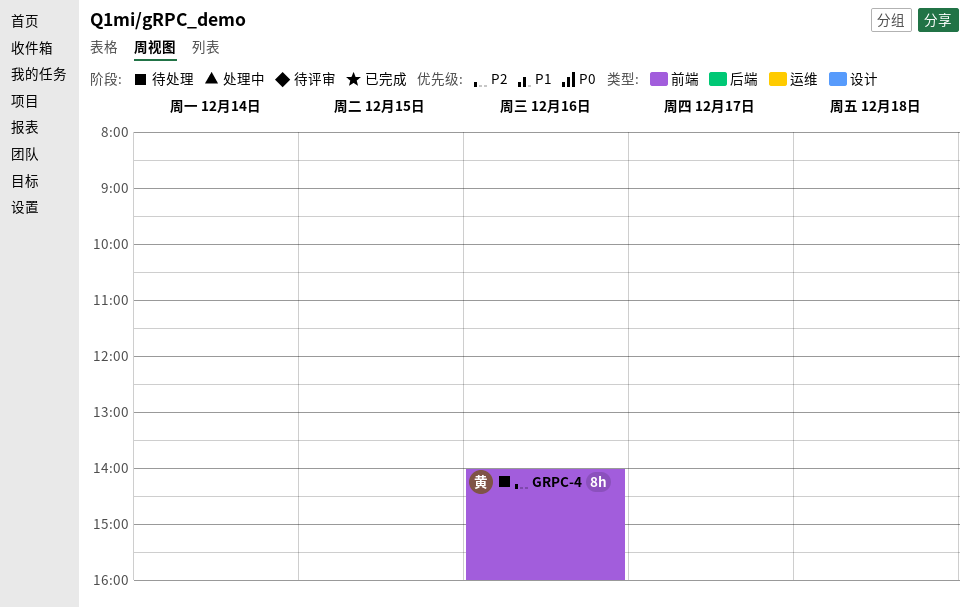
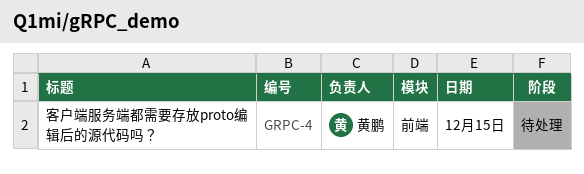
GRPC-4, day: Dec 16 -> Dec 15

